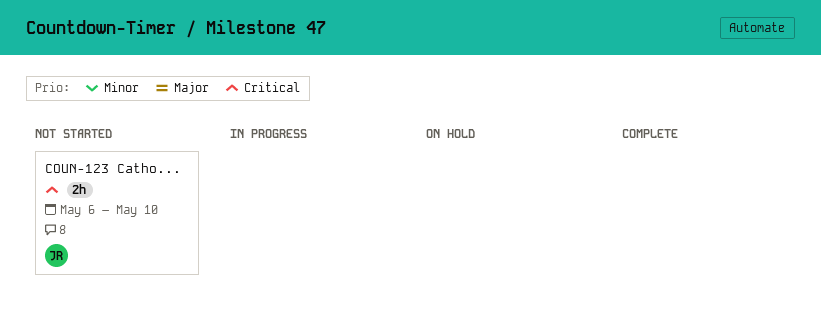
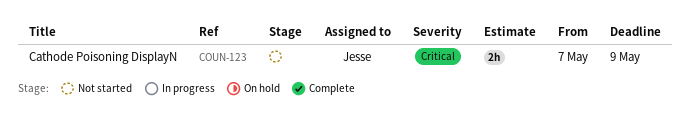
COUN-123, start: May 6 -> May 7
COUN-123, due: May 10 -> May 9

